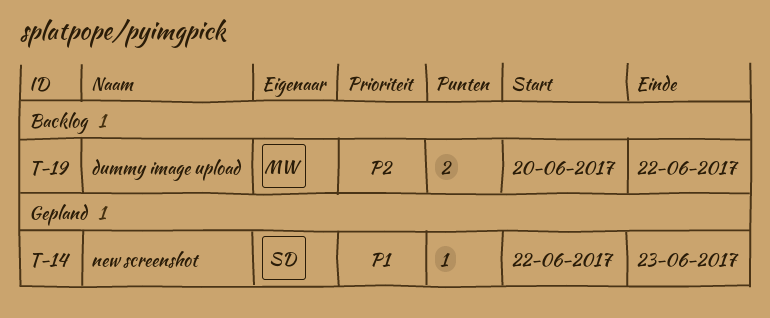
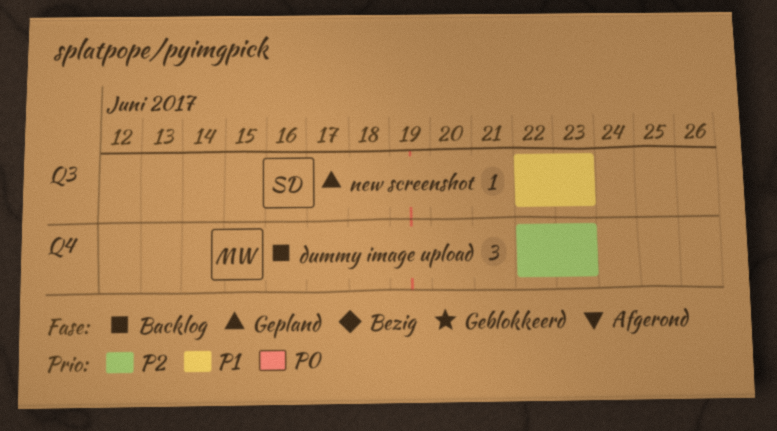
dummy image upload, estimate: 2 -> 3
dummy image upload, start: Jun 20 -> Jun 22
dummy image upload, due: Jun 22 -> Jun 23

